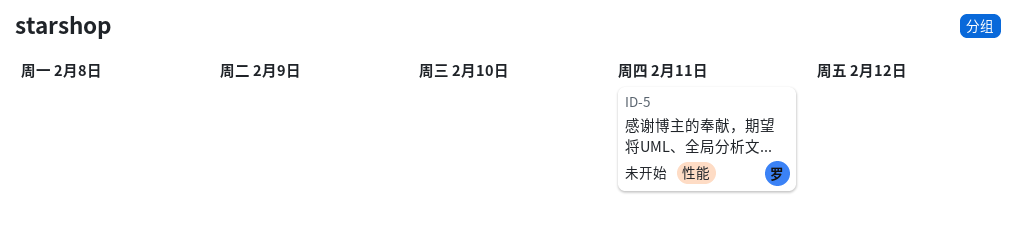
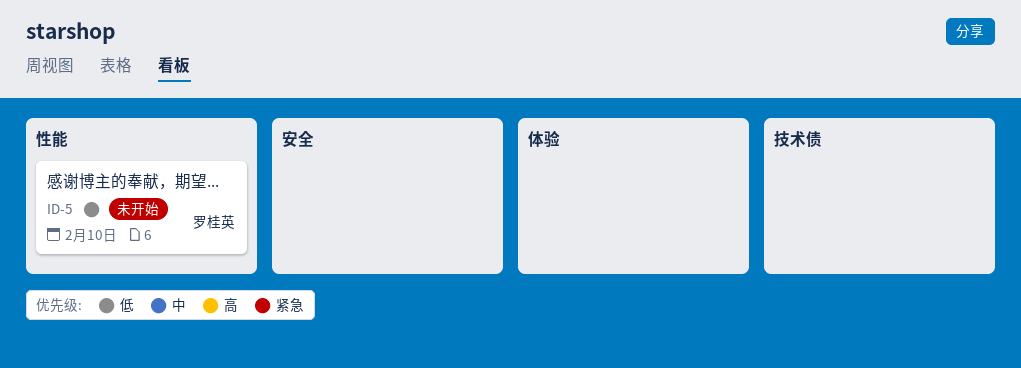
ID-5, due: Feb 11 -> Feb 10

